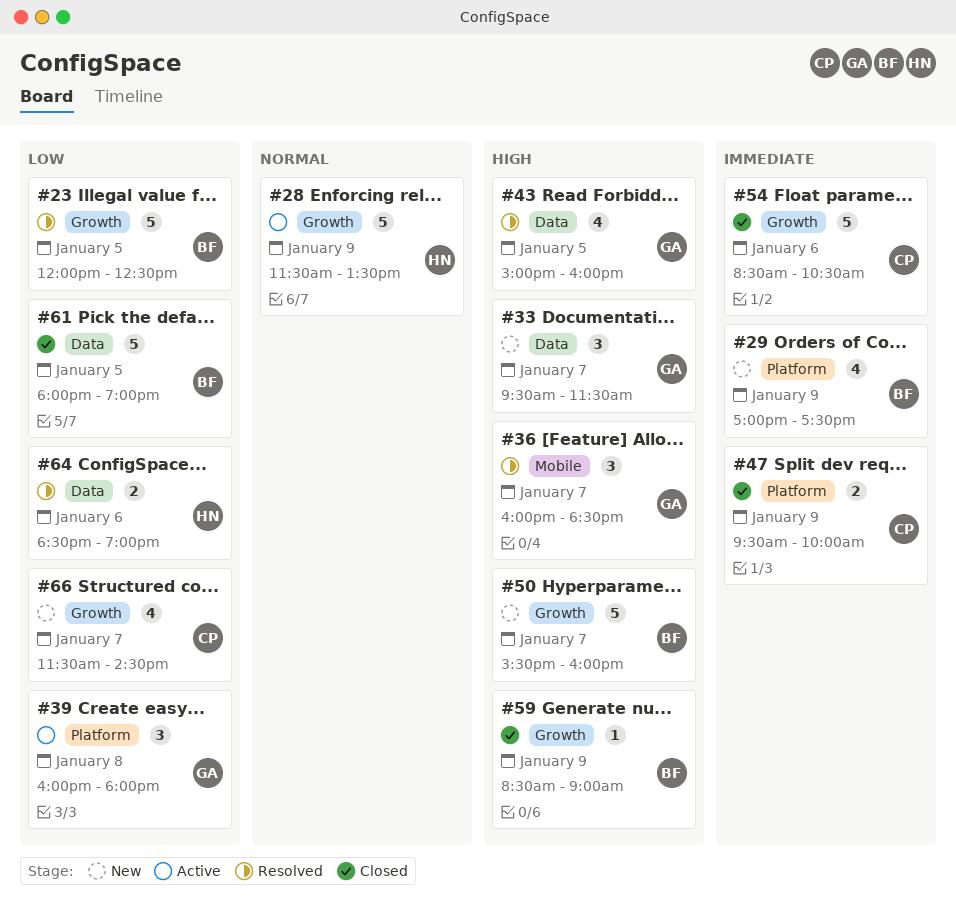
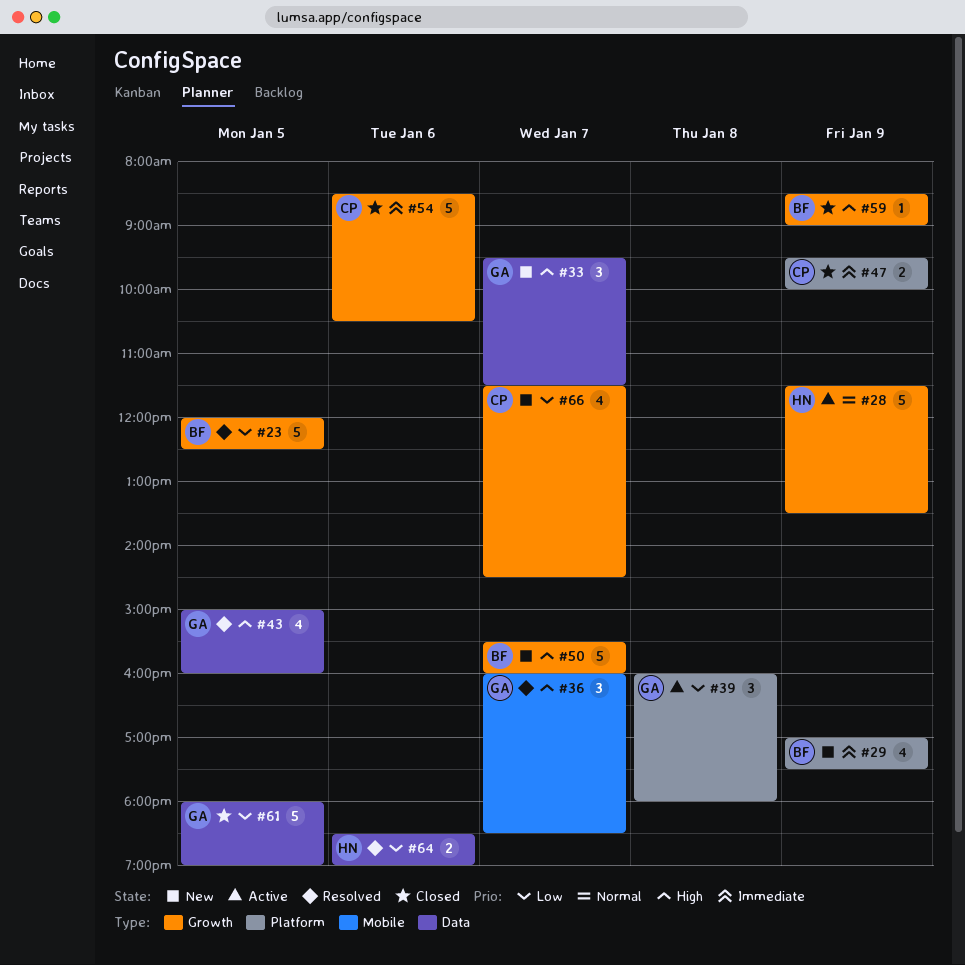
#61, owner: BF -> GA

